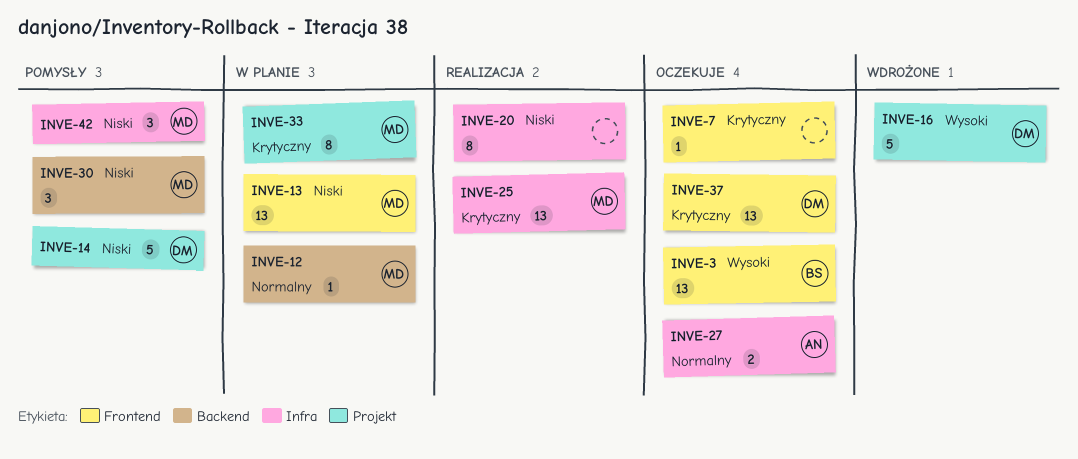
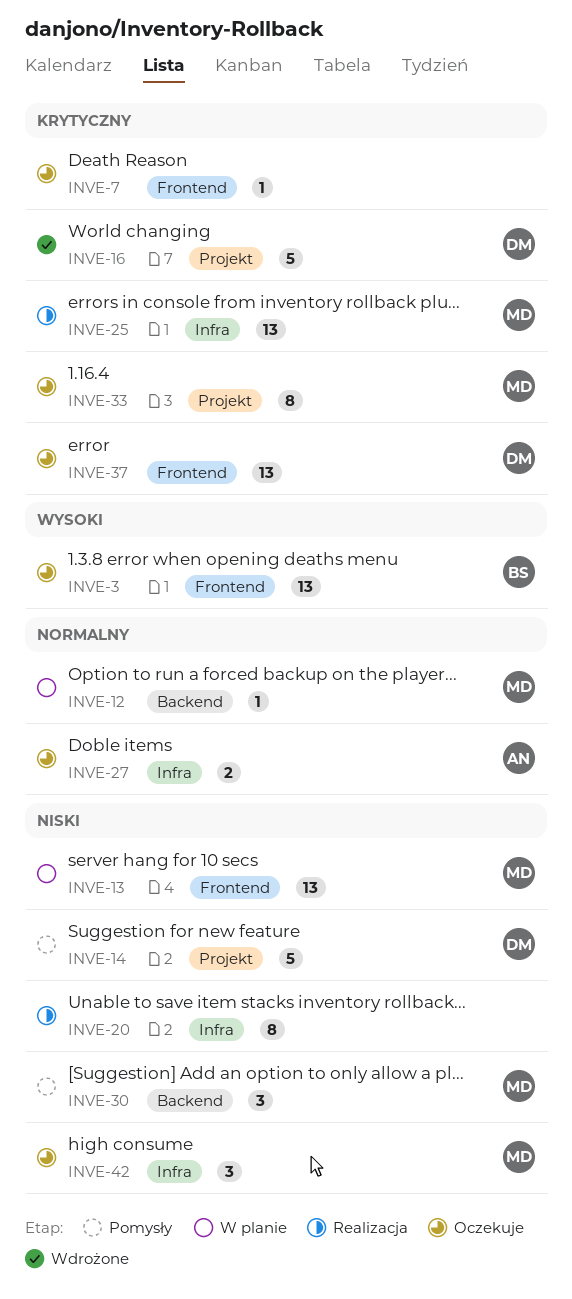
INVE-16, priority: Wysoki -> Krytyczny
INVE-33, status: W planie -> Oczekuje
INVE-42, status: Pomysły -> Oczekuje

